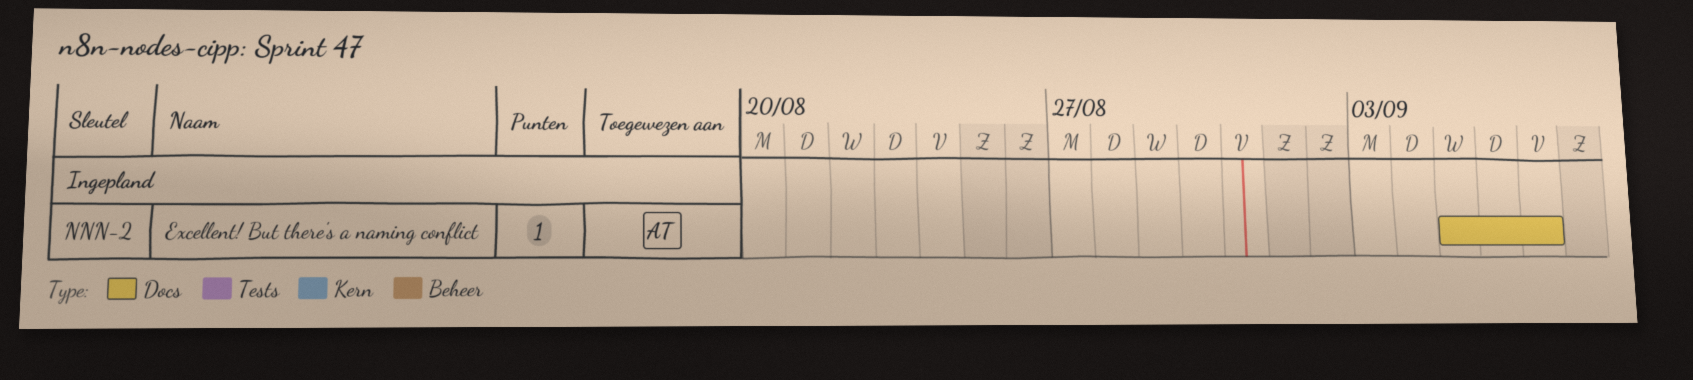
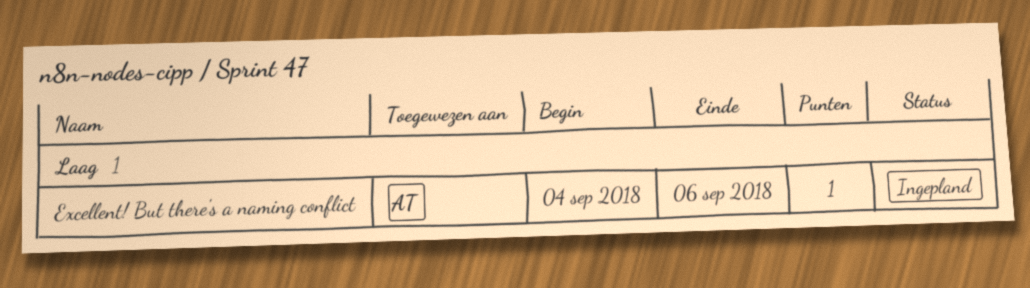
Excellent! But there's a naming conflict, start: Sep 5 -> Sep 4
Excellent! But there's a naming conflict, due: Sep 7 -> Sep 6

